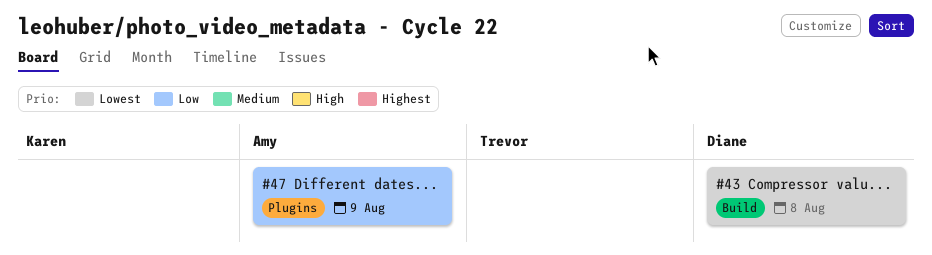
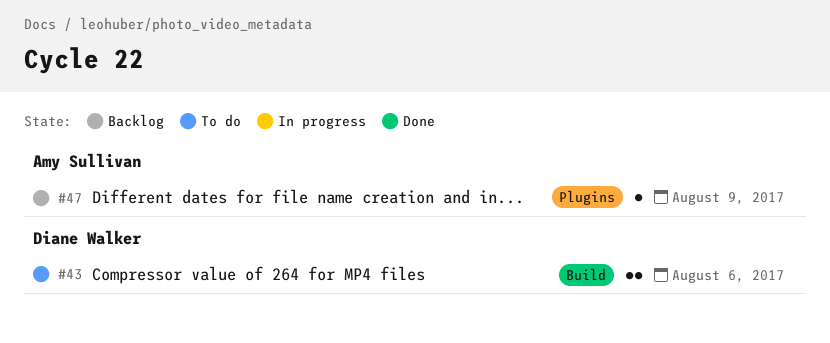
#43, due: Aug 8 -> Aug 6

